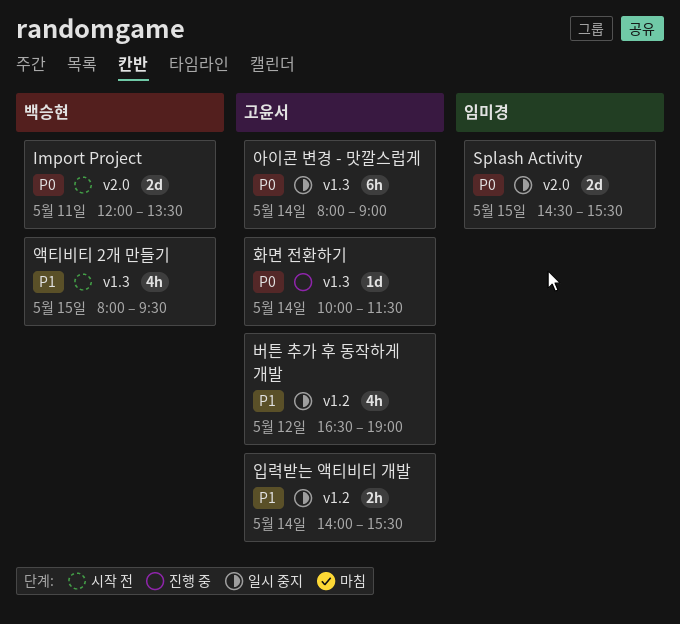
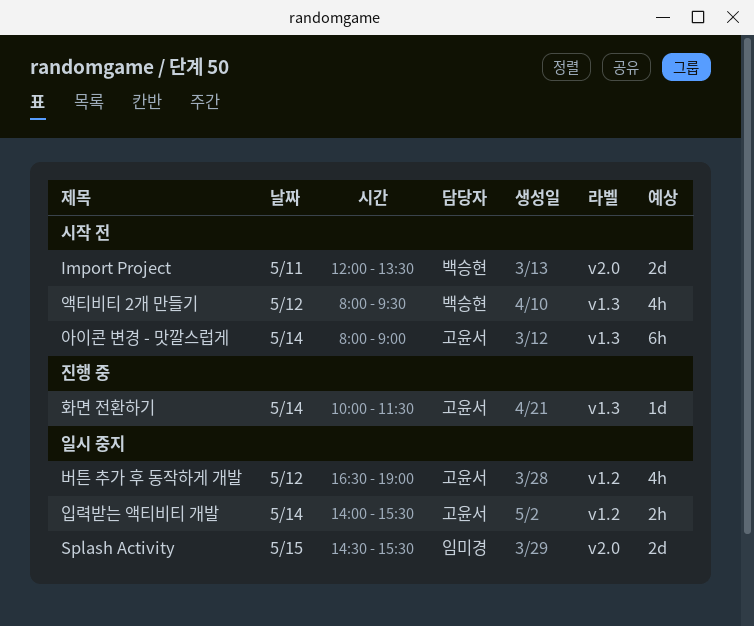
아이콘 변경 - 맛깔스럽게, status: 일시 중지 -> 시작 전
액티비티 2개 만들기, day: May 15 -> May 12

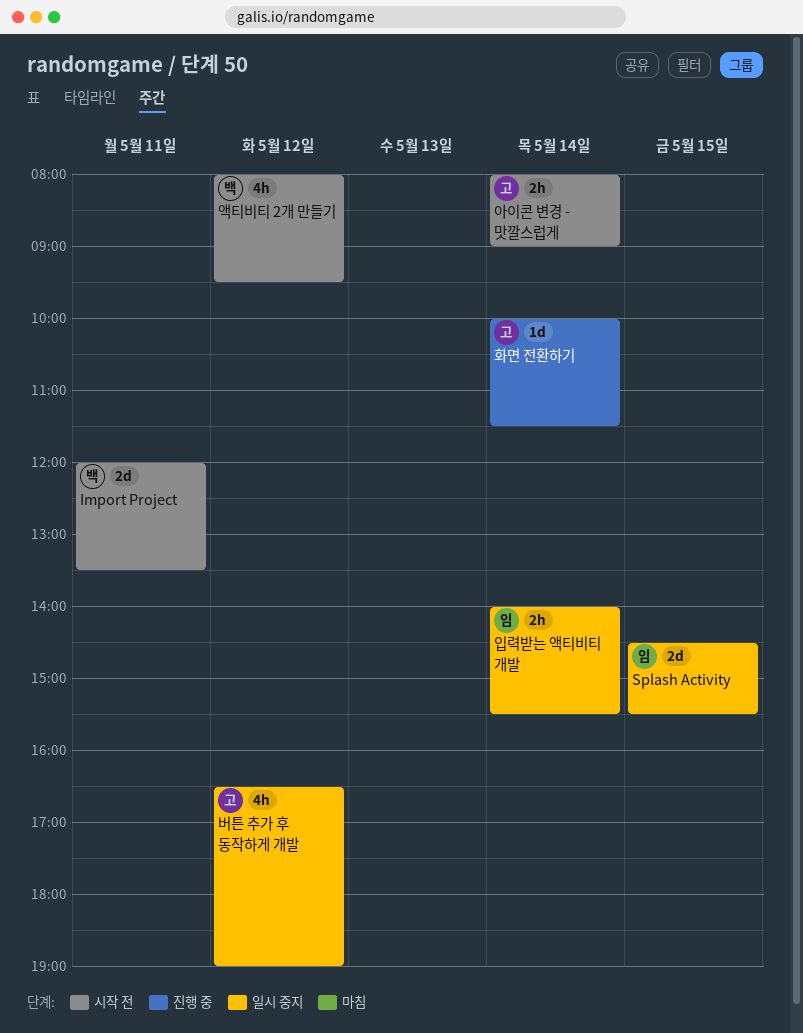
아이콘 변경 - 맛깔스럽게, estimate: 6h -> 2h
입력받는 액티비티 개발, owner: 고윤서 -> 임미경

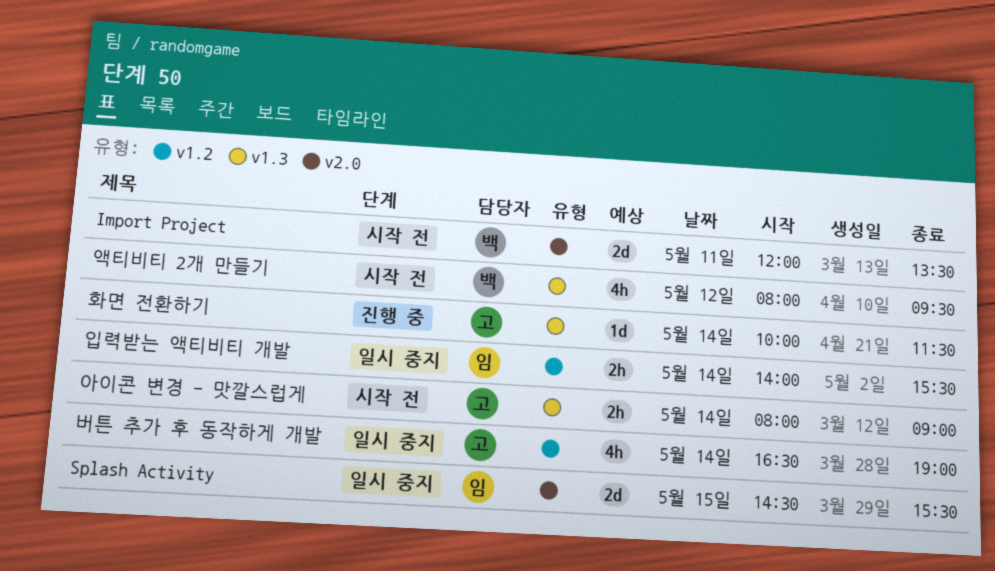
버튼 추가 후 동작하게 개발, day: May 12 -> May 14

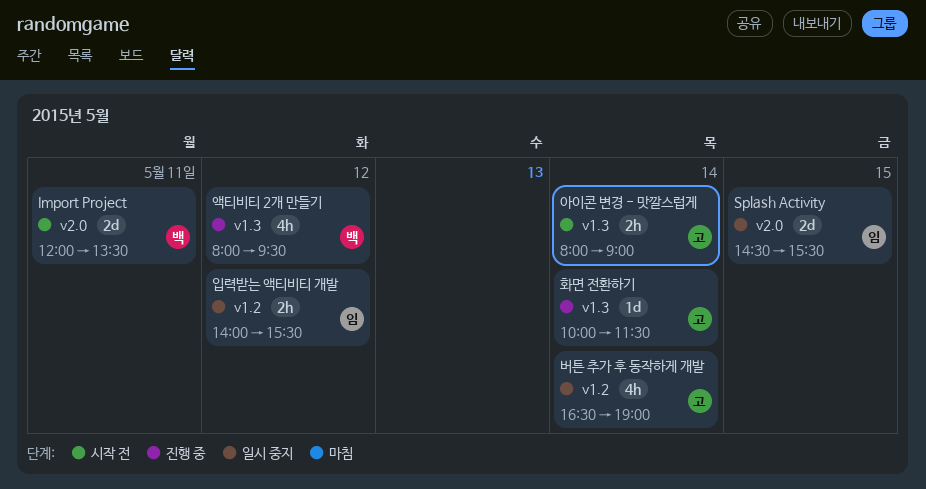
액티비티 2개 만들기, status: 시작 전 -> 진행 중
입력받는 액티비티 개발, day: May 14 -> May 12

